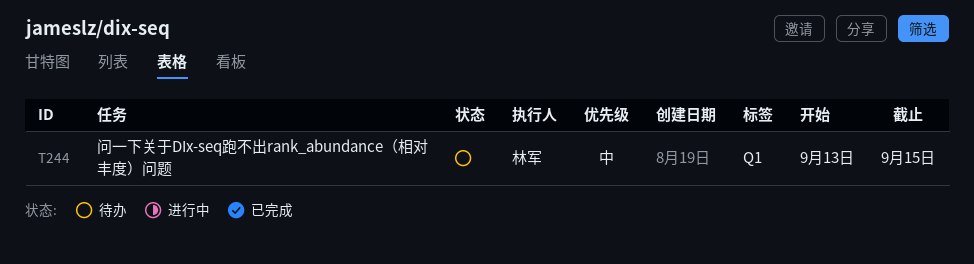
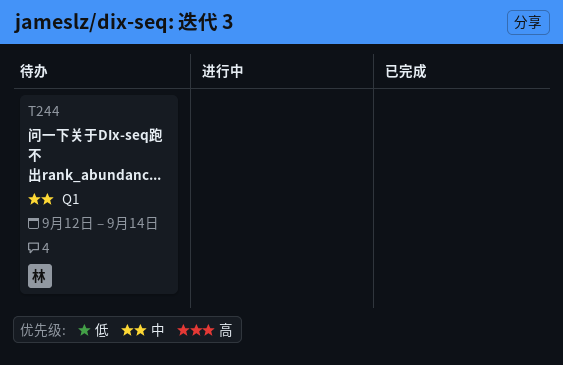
T244, start: Sep 13 -> Sep 12
T244, due: Sep 15 -> Sep 14

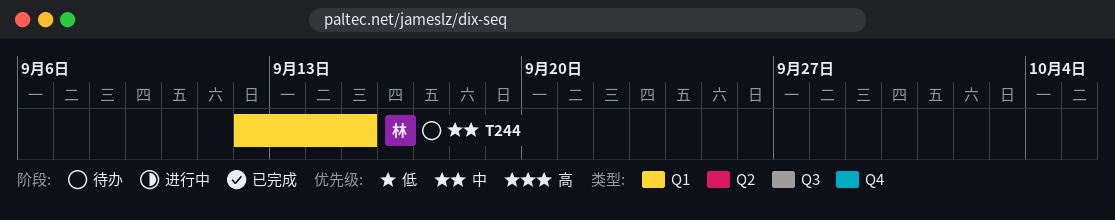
T244, due: Sep 14 -> Sep 15

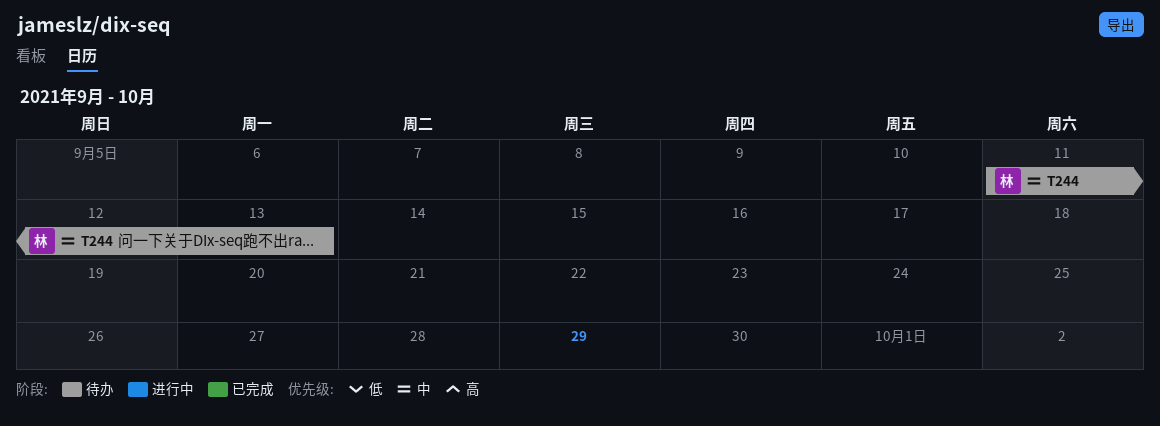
T244, start: Sep 12 -> Sep 11
T244, due: Sep 15 -> Sep 13

